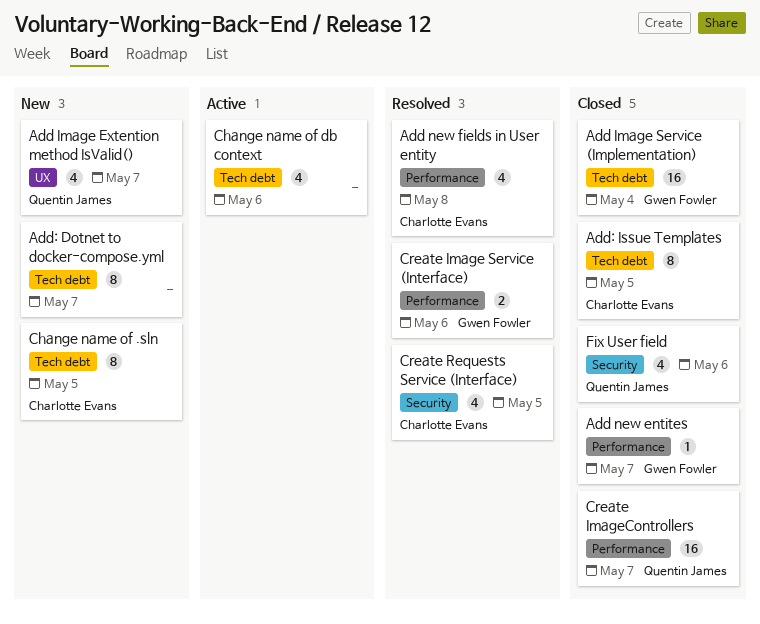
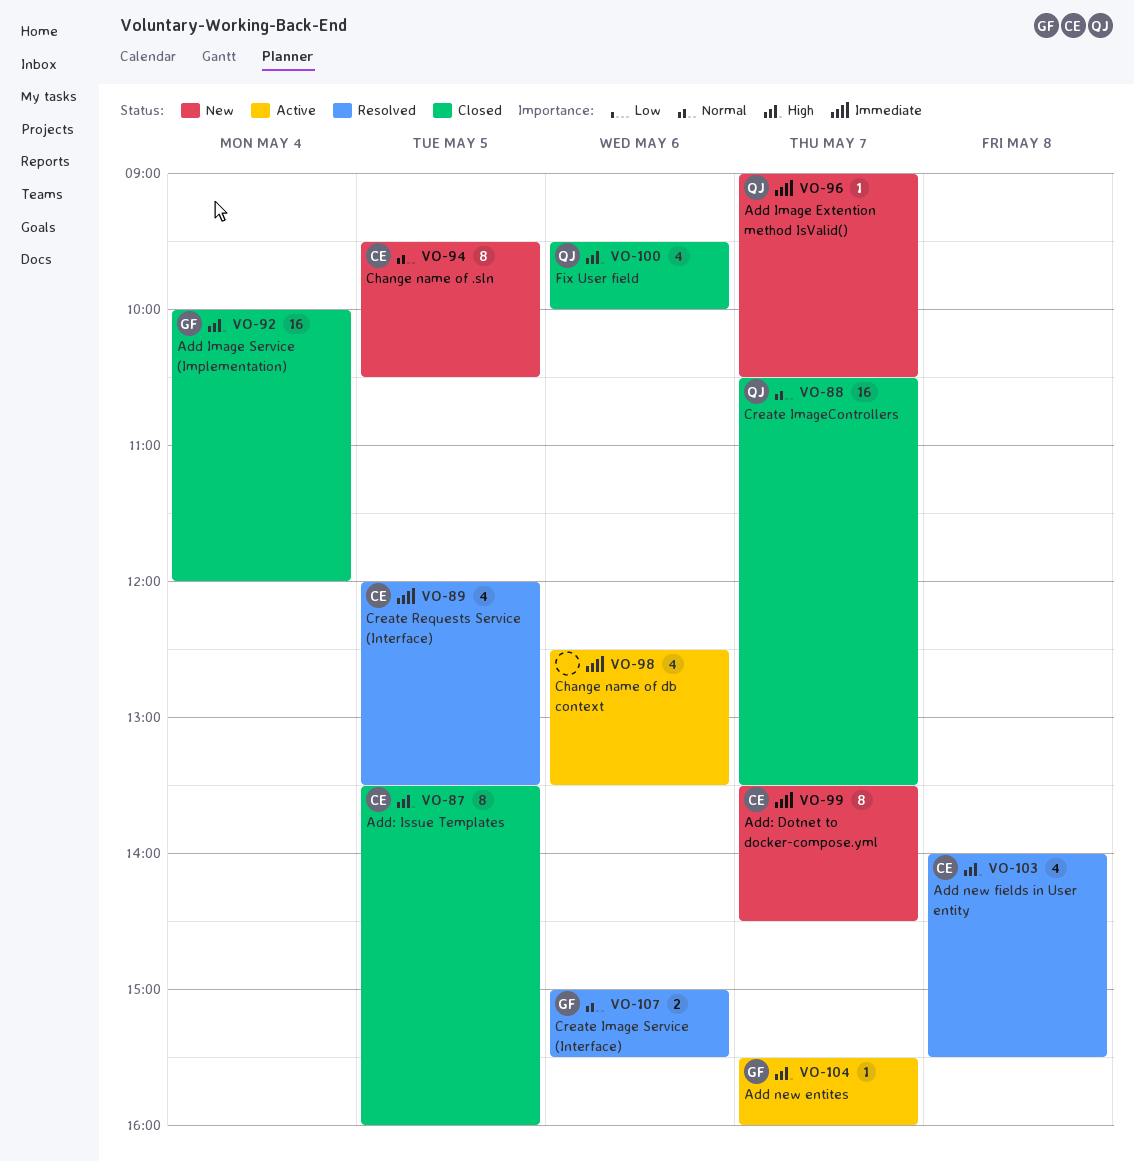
Add Image Extention method IsValid(), estimate: 4 -> 1
Add new entites, status: Closed -> Active
Add: Dotnet to docker-compose.yml, owner: none -> Charlotte Evans

